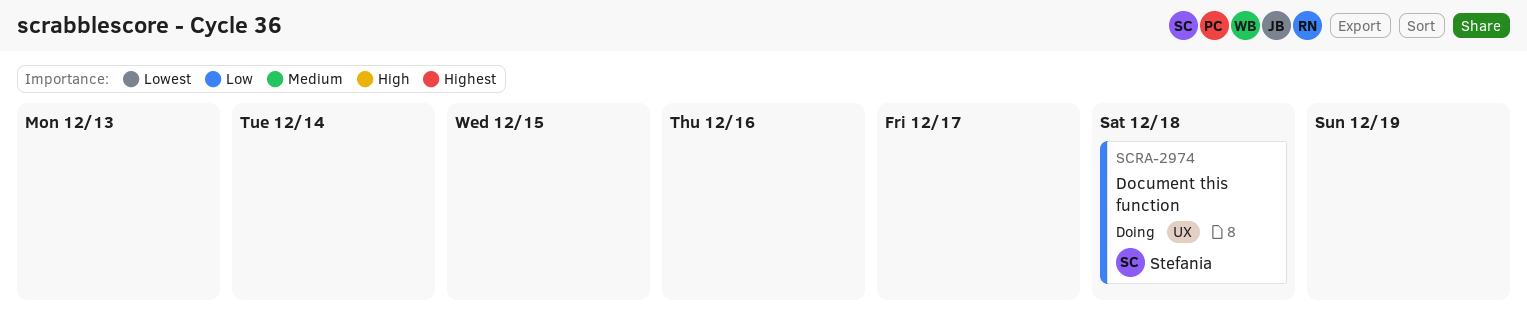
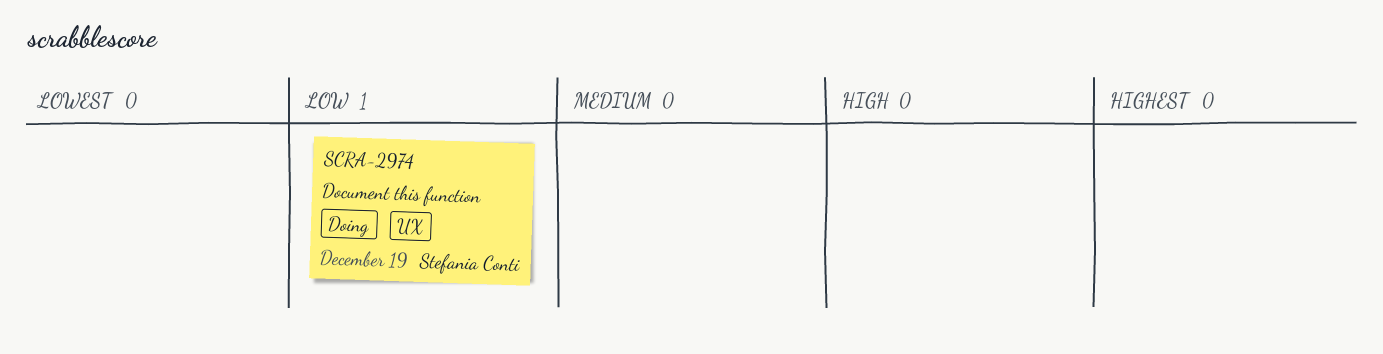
SCRA-2974, due: Dec 18 -> Dec 19

